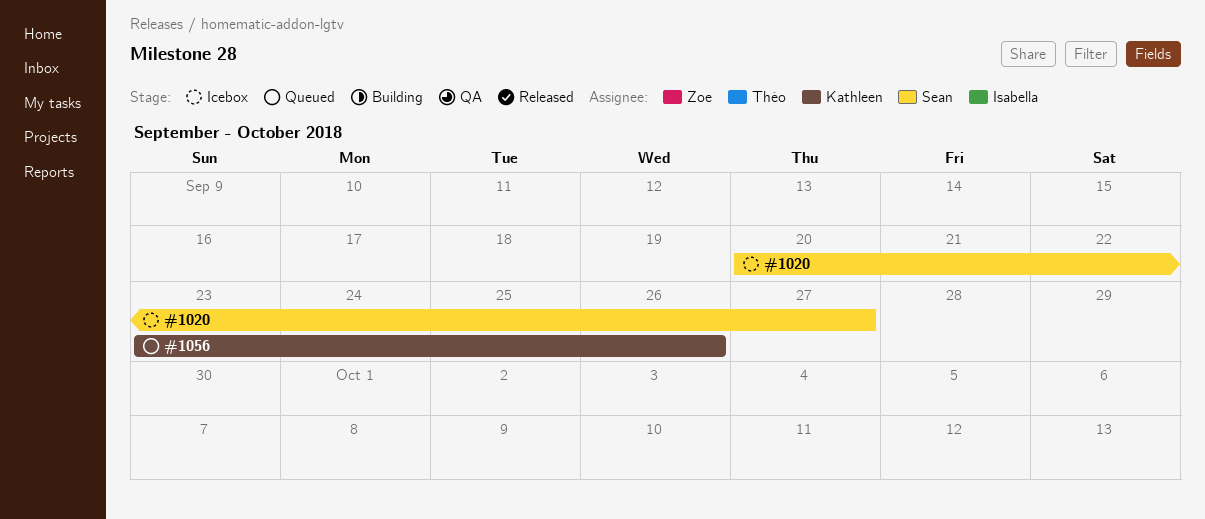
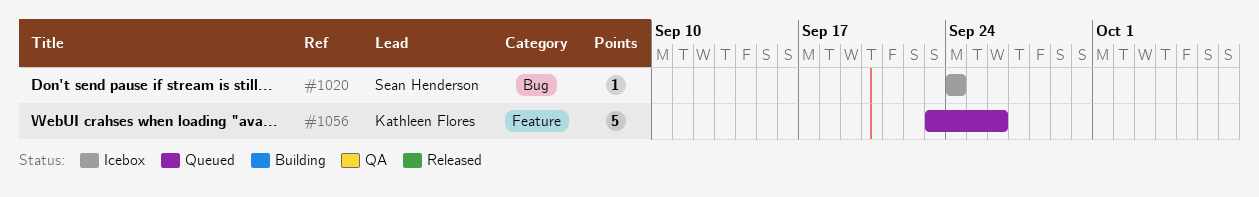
#1020, start: Sep 20 -> Sep 24
#1020, due: Sep 27 -> Sep 24

